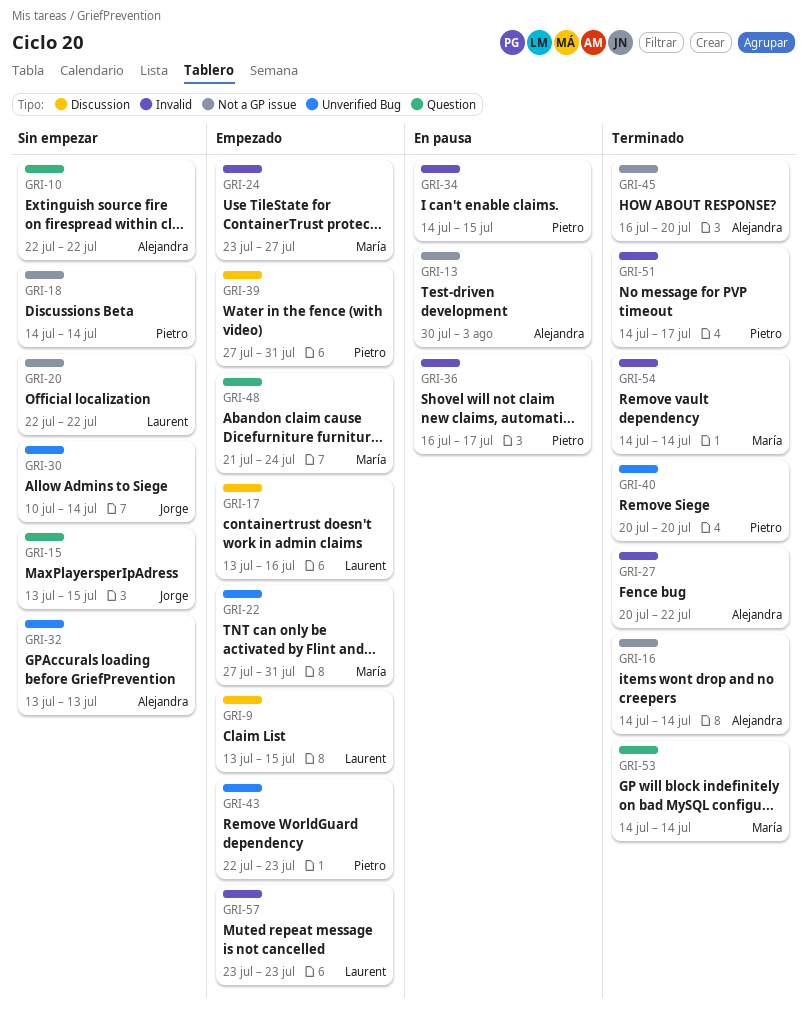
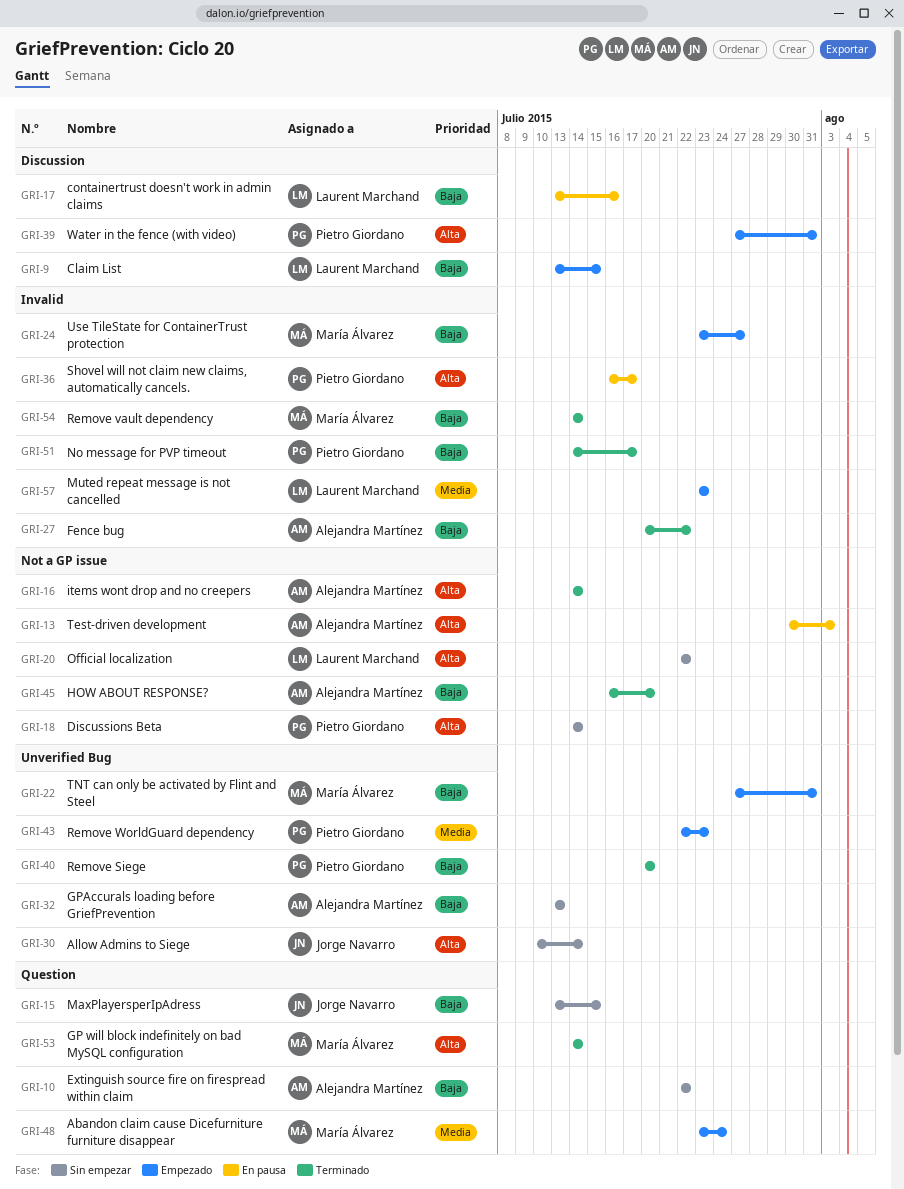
GRI-17, status: Empezado -> En pausa
GRI-34: present -> none
GRI-48, start: Jul 21 -> Jul 23

